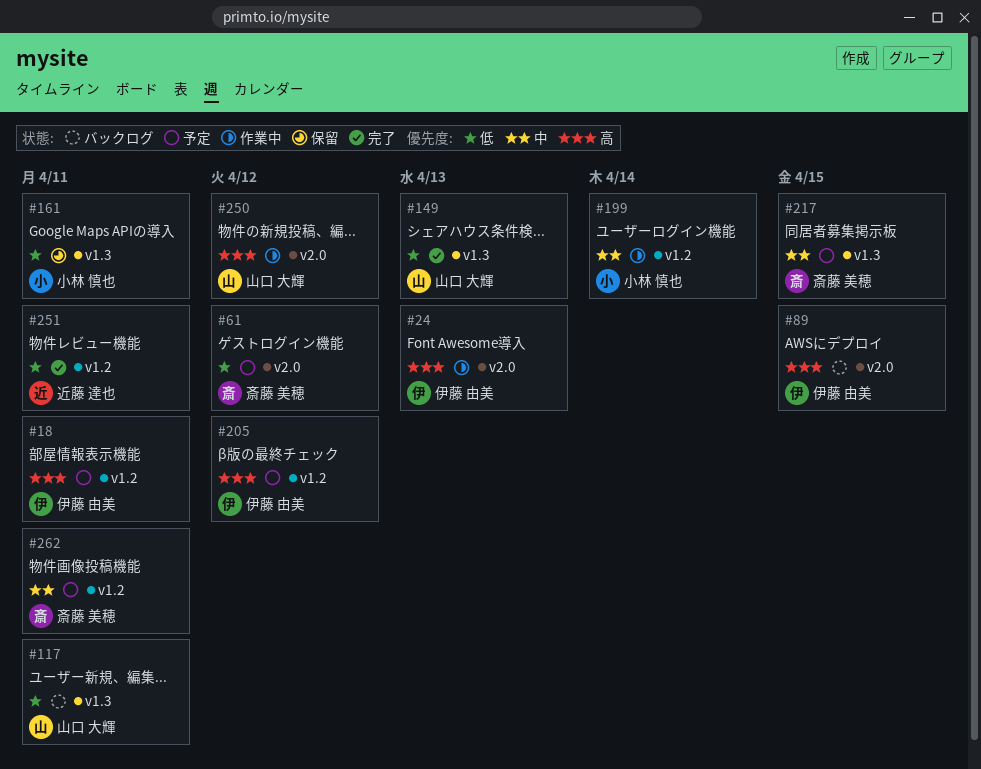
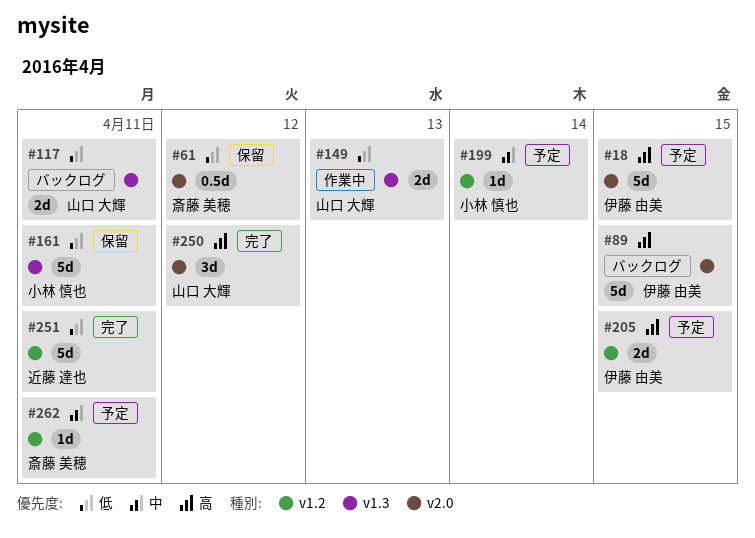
#18, label: v1.2 -> v2.0
#18, due: Apr 11 -> Apr 15
#24: present -> none
#61, status: 予定 -> 保留
#149, status: 完了 -> 作業中
#199, status: 作業中 -> 予定
#205, due: Apr 12 -> Apr 15
#217: present -> none
#250, status: 作業中 -> 完了

